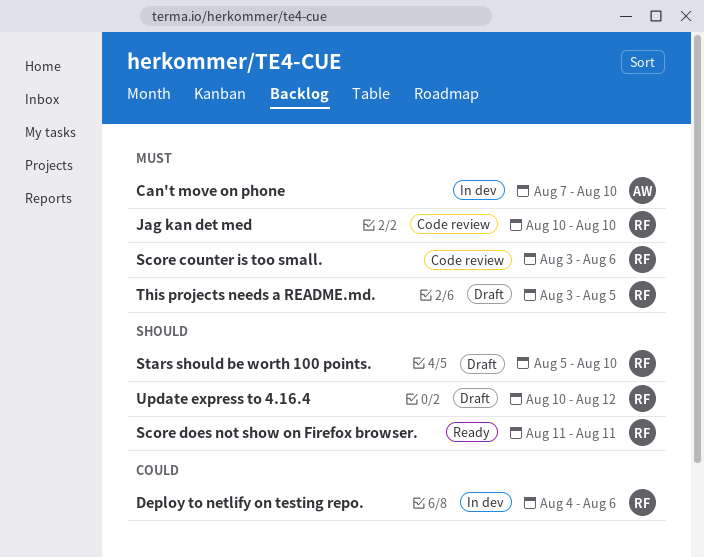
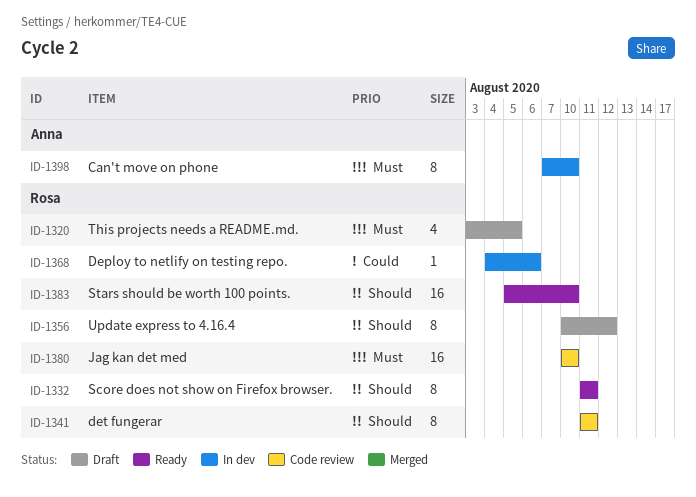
det fungerar: none -> present
Score counter is too small.: present -> none
Stars should be worth 100 points., status: Draft -> Ready

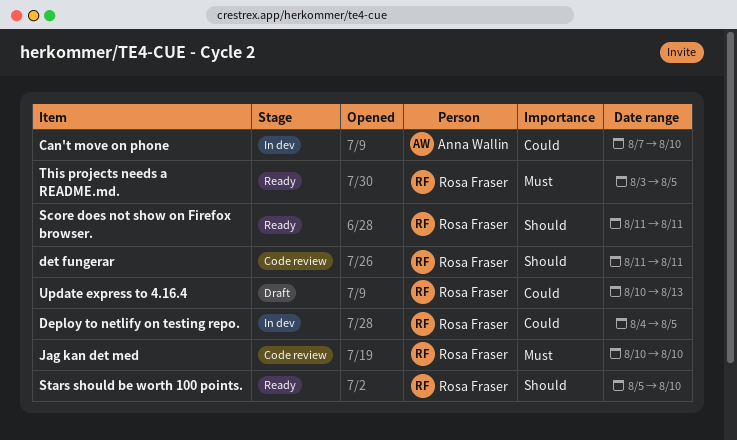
Can't move on phone, priority: Must -> Could
Deploy to netlify on testing repo., due: Aug 6 -> Aug 5
This projects needs a README.md., status: Draft -> Ready
Update express to 4.16.4, priority: Should -> Could
Update express to 4.16.4, due: Aug 12 -> Aug 13

